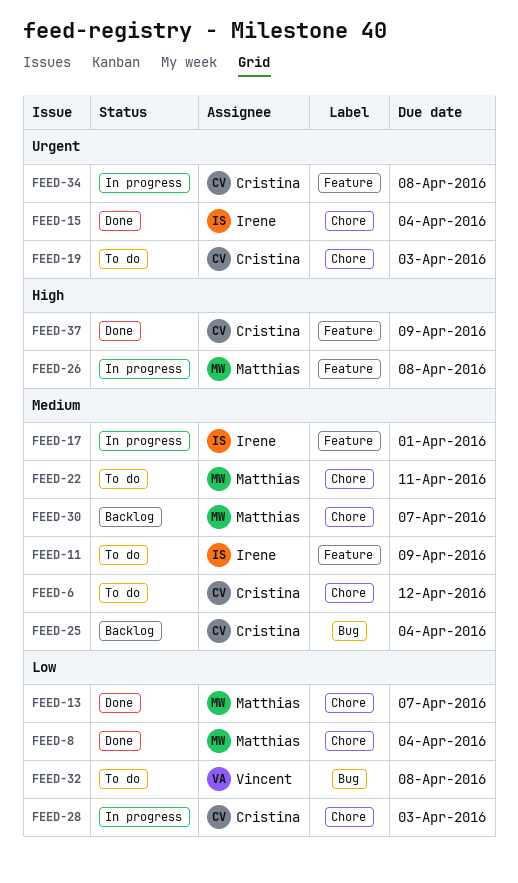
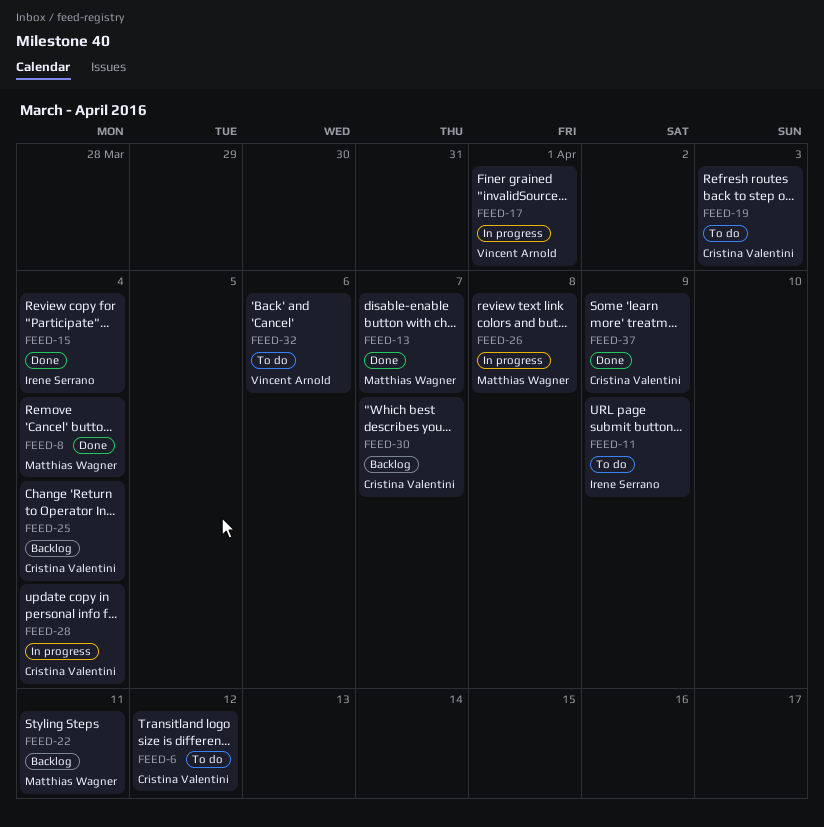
FEED-17, owner: Irene Serrano -> Vincent Arnold
FEED-22, status: To do -> Backlog
FEED-28, due: Apr 3 -> Apr 4
FEED-30, owner: Matthias Wagner -> Cristina Valentini
FEED-32, due: Apr 8 -> Apr 6
FEED-34: present -> none

